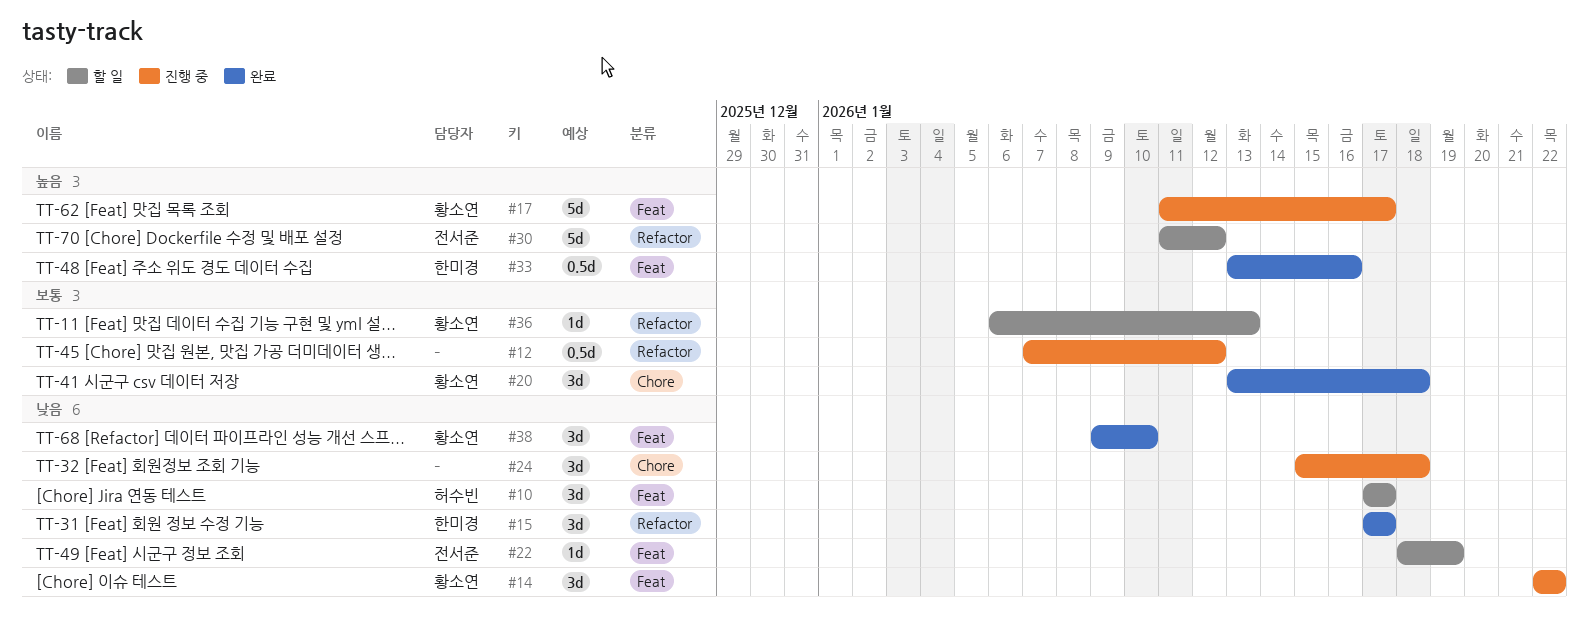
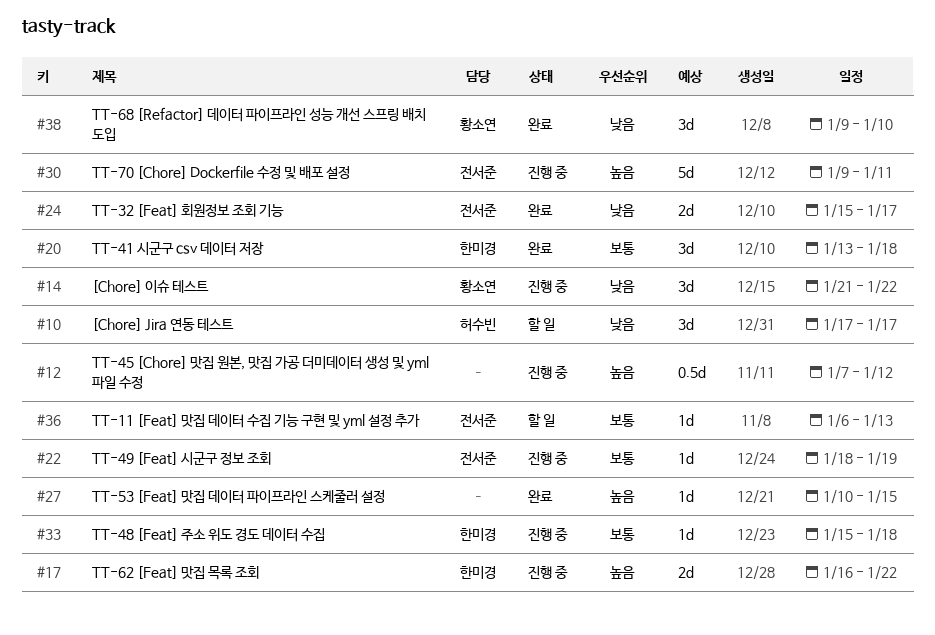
#12, priority: 보통 -> 높음
#14, start: Jan 22 -> Jan 21
#15: present -> none
#17, owner: 황소연 -> 한미경
#17, estimate: 5d -> 2d
#17, start: Jan 11 -> Jan 16
#17, due: Jan 17 -> Jan 22
#20, owner: 황소연 -> 한미경
#22, status: 할 일 -> 진행 중
#22, priority: 낮음 -> 보통
#24, status: 진행 중 -> 완료
#24, owner: none -> 전서준
#24, estimate: 3d -> 2d
#24, due: Jan 18 -> Jan 17
#27: none -> present
#30, status: 할 일 -> 진행 중
#30, start: Jan 11 -> Jan 9
#30, due: Jan 12 -> Jan 11
#33, status: 완료 -> 진행 중
#33, priority: 높음 -> 보통
#33, estimate: 0.5d -> 1d
#33, start: Jan 13 -> Jan 15
#33, due: Jan 16 -> Jan 18
#36, owner: 황소연 -> 전서준

